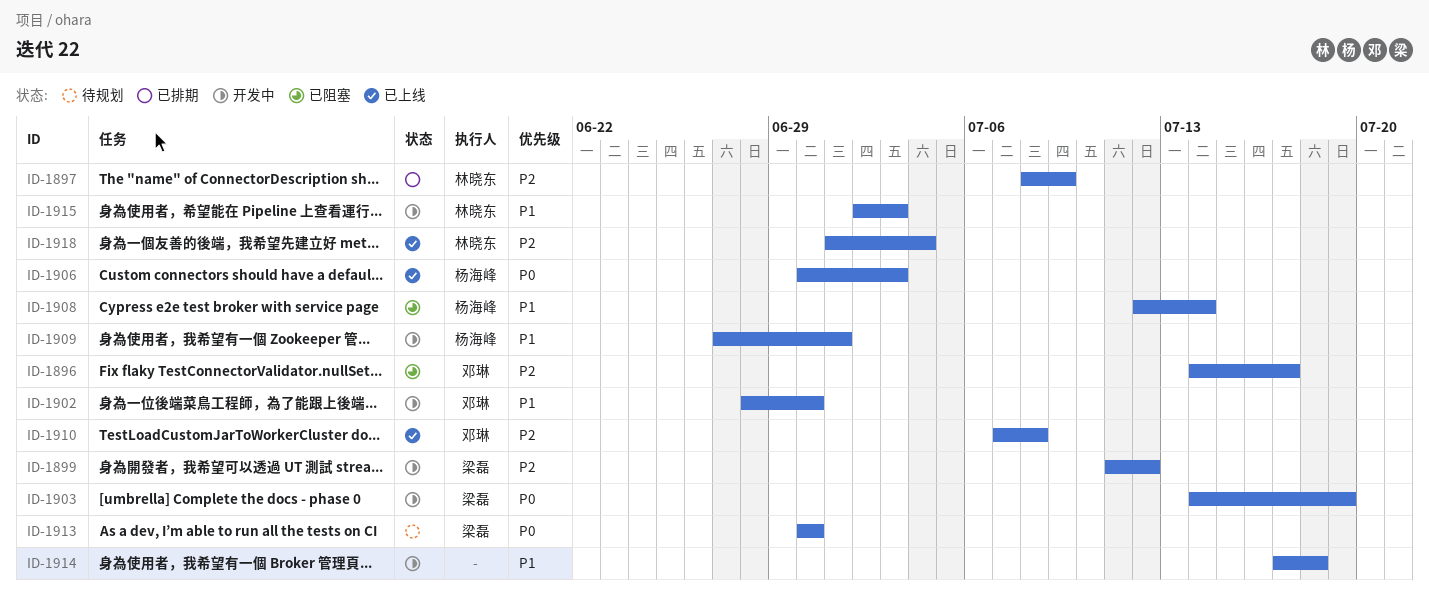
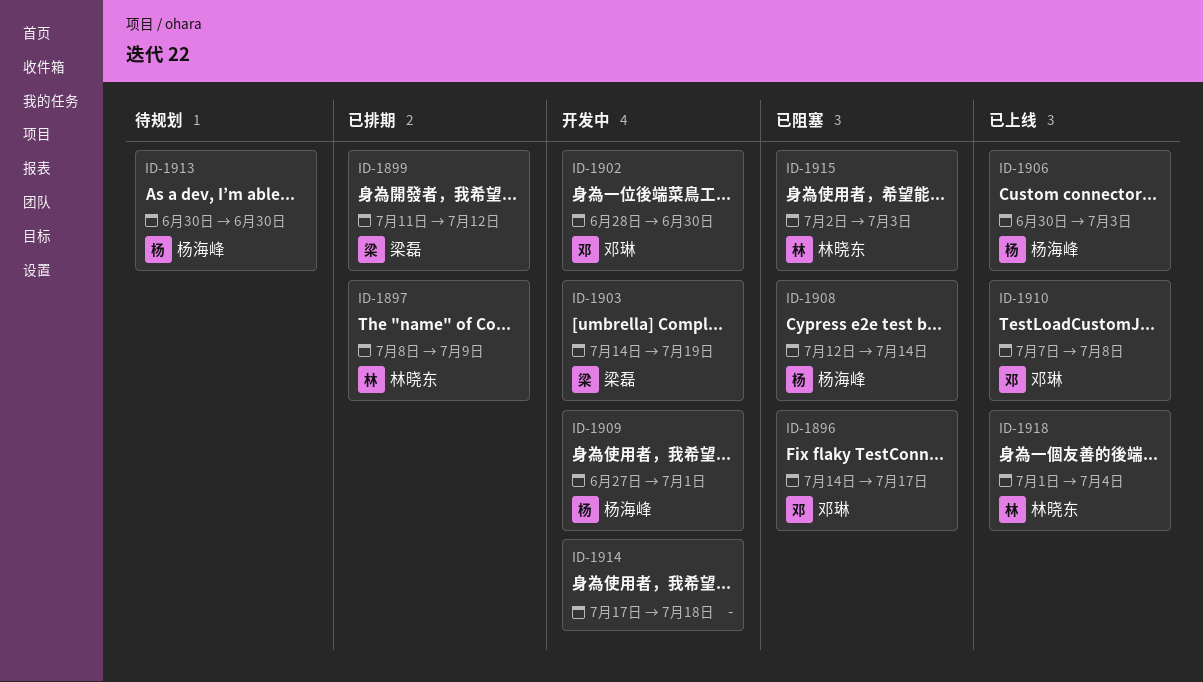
ID-1899, status: 开发中 -> 已排期
ID-1913, owner: 梁磊 -> 杨海峰
ID-1915, status: 开发中 -> 已阻塞

